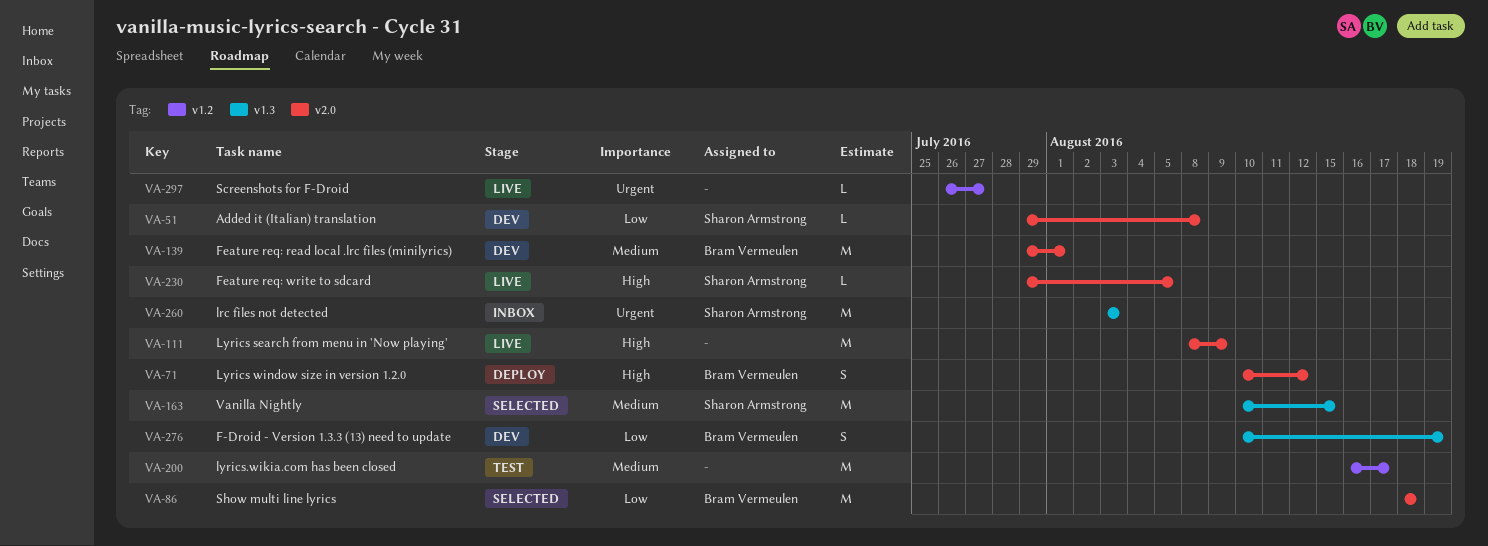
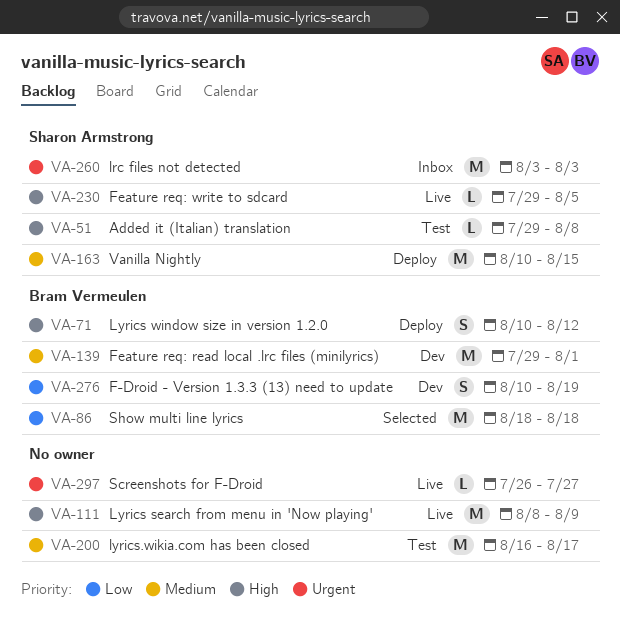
VA-51, status: Dev -> Test
VA-51, priority: Low -> High
VA-163, status: Selected -> Deploy

